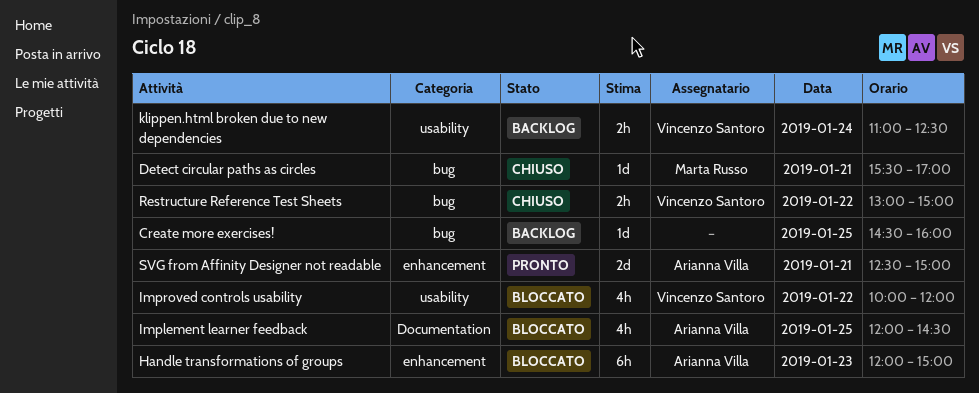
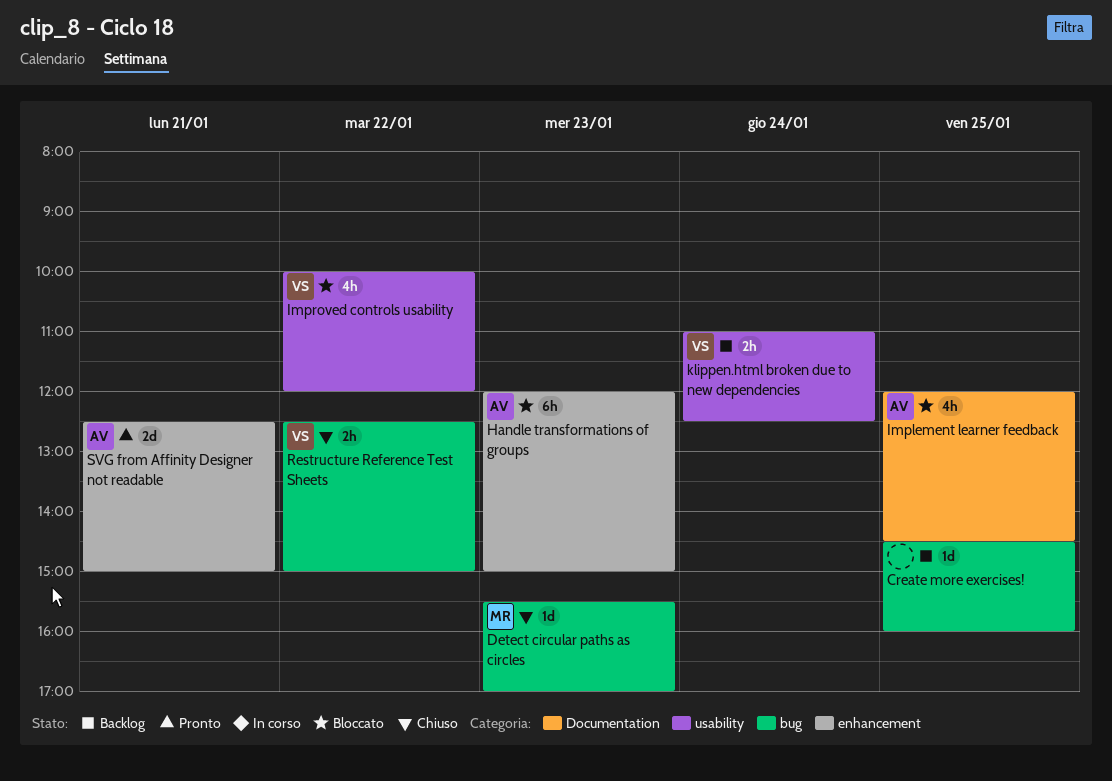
Detect circular paths as circles, day: Jan 21 -> Jan 23
Restructure Reference Test Sheets, begins: 13:00 -> 12:30

